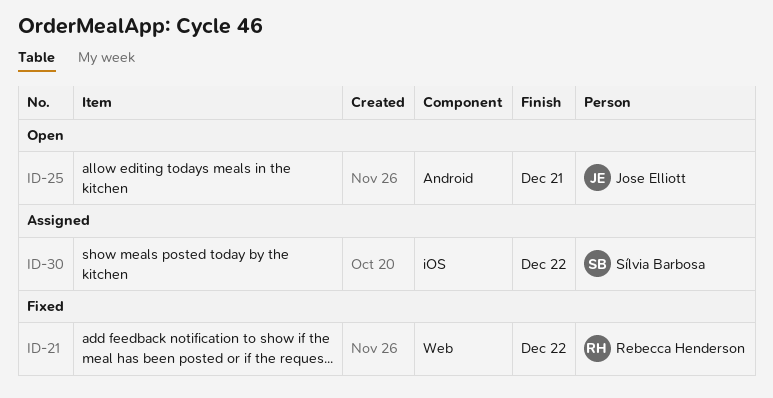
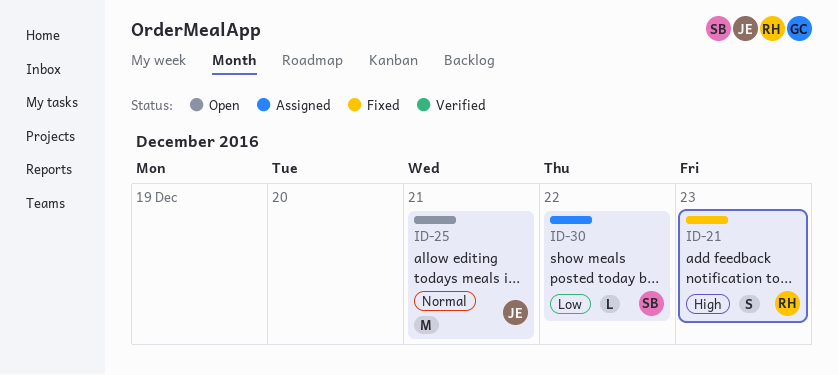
ID-21, due: Dec 22 -> Dec 23

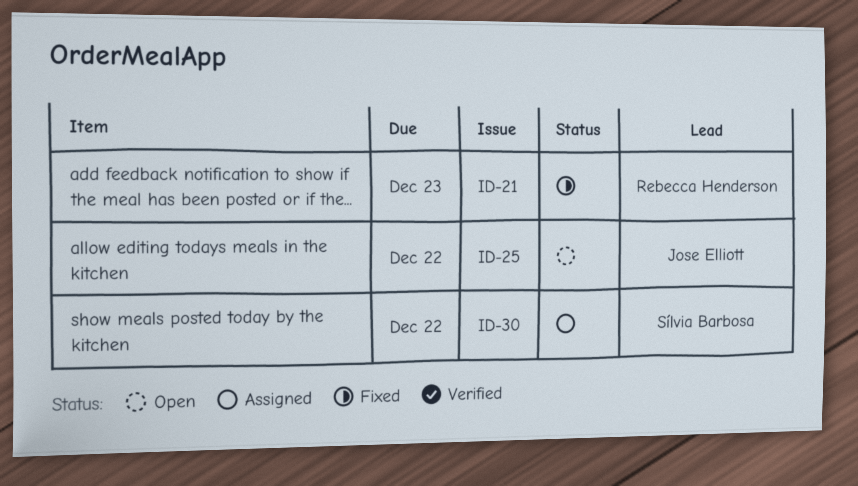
ID-25, due: Dec 21 -> Dec 22

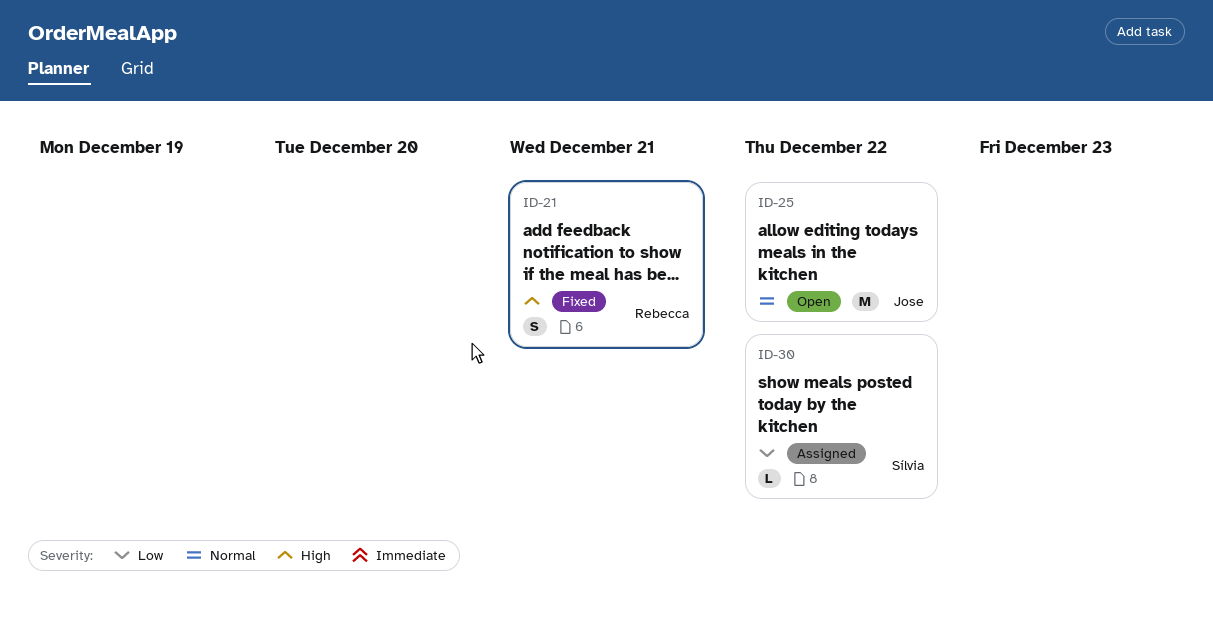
ID-21, due: Dec 23 -> Dec 21

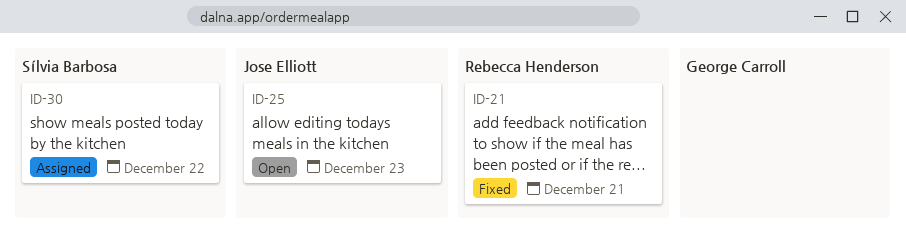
ID-25, due: Dec 22 -> Dec 23

